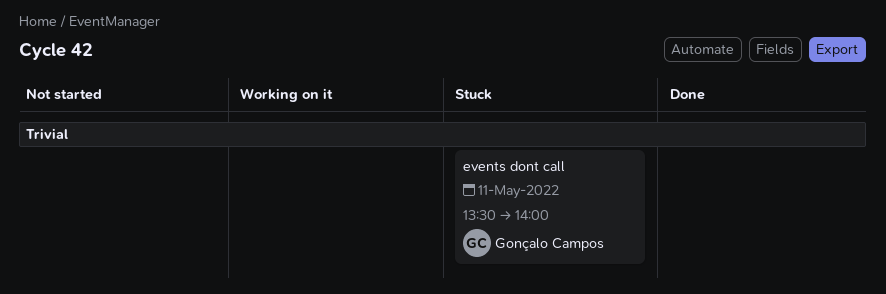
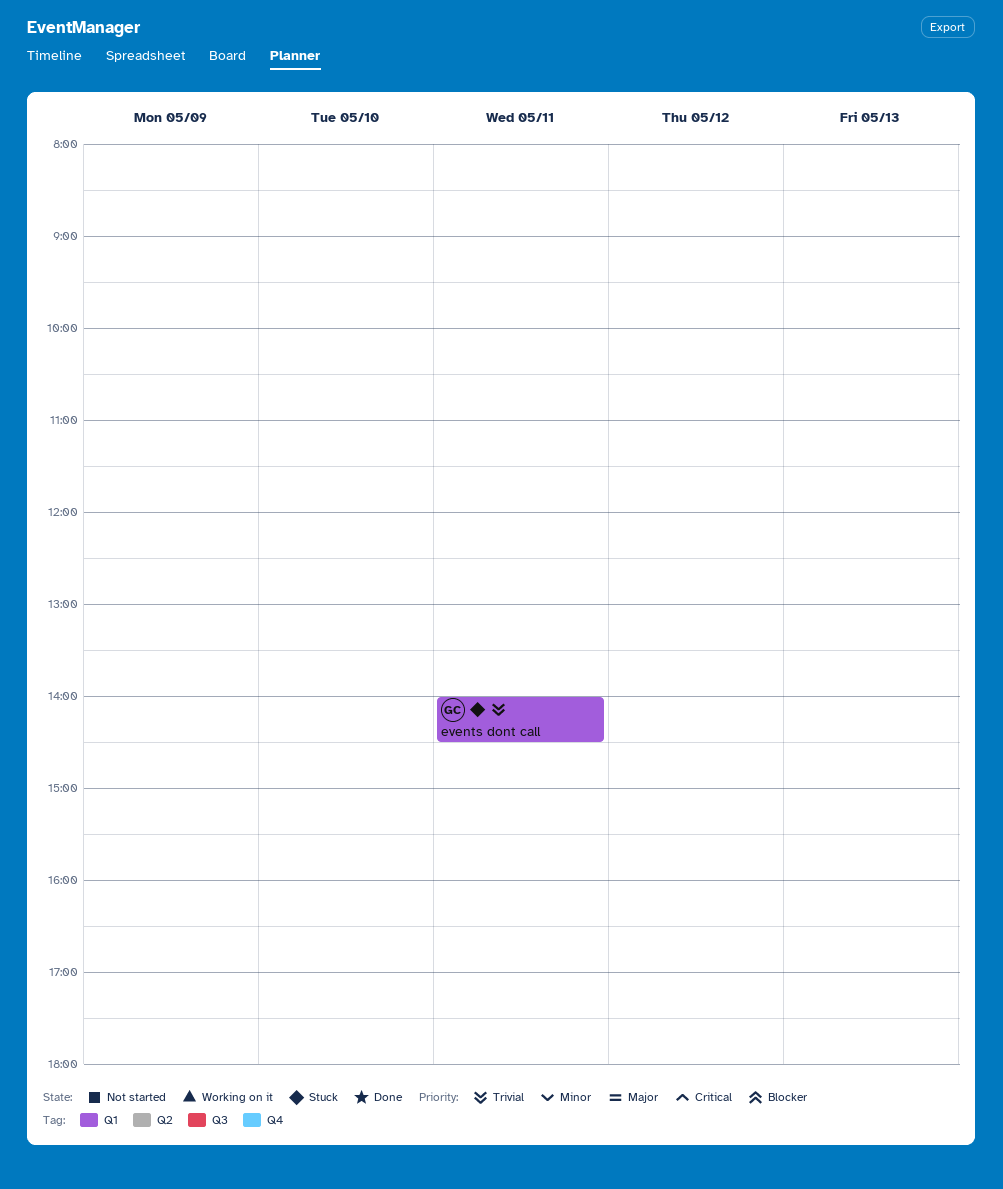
events dont call, begins: 13:30 -> 14:00
events dont call, ends: 14:00 -> 14:30

